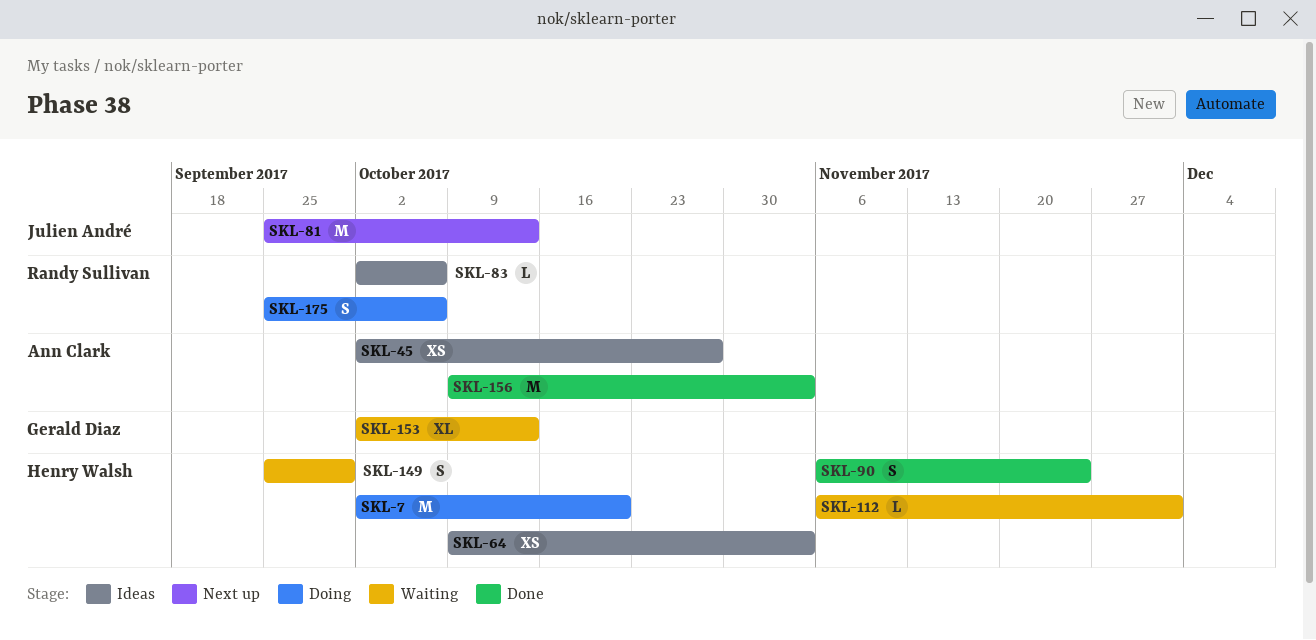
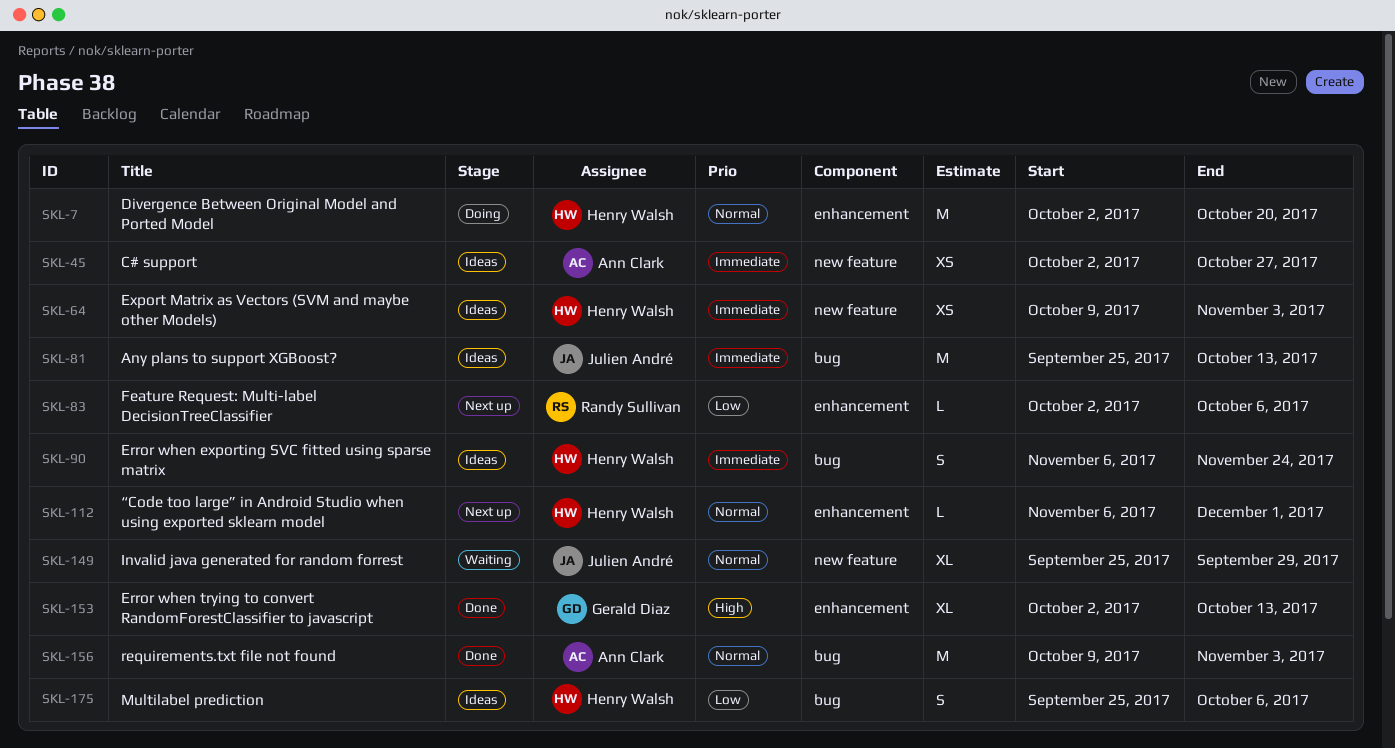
SKL-81, status: Next up -> Ideas
SKL-83, status: Ideas -> Next up
SKL-90, status: Done -> Ideas
SKL-112, status: Waiting -> Next up
SKL-149, owner: Henry Walsh -> Julien André
SKL-149, estimate: S -> XL
SKL-153, status: Waiting -> Done
SKL-175, status: Doing -> Ideas
SKL-175, owner: Randy Sullivan -> Henry Walsh

